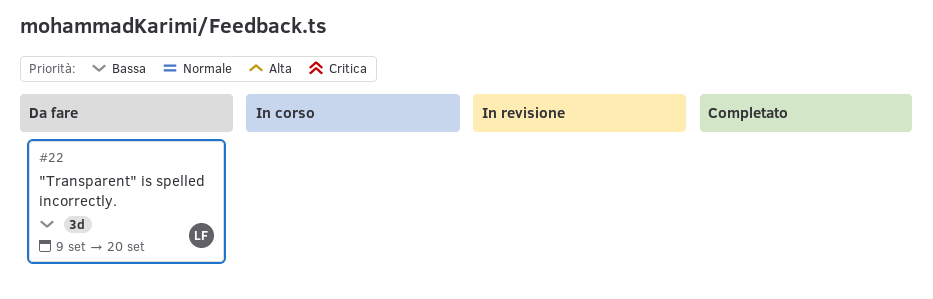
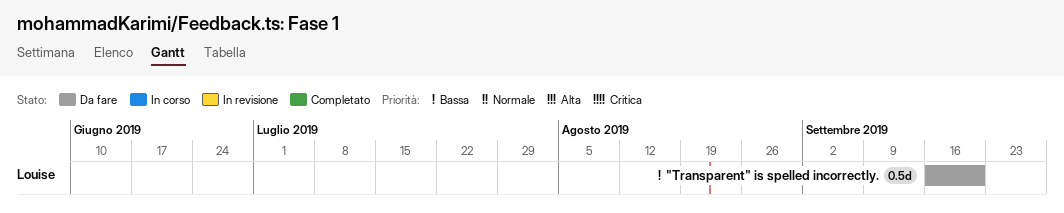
"Transparent" is spelled incorrectly., estimate: 3d -> 0.5d
"Transparent" is spelled incorrectly., start: Sep 9 -> Sep 16

